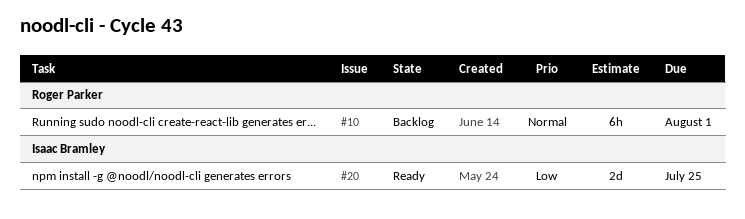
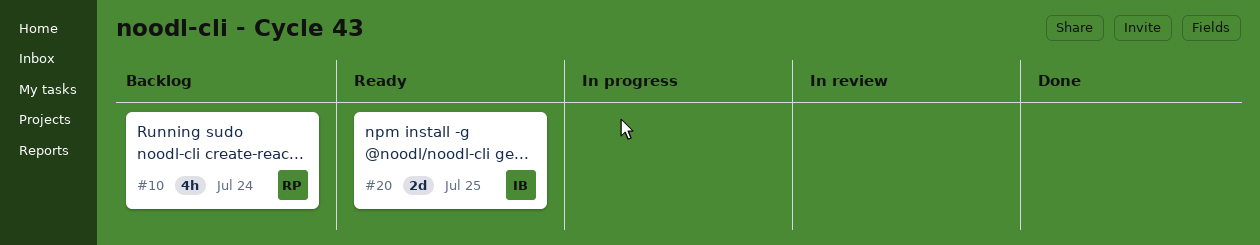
#10, estimate: 6h -> 4h
#10, due: Aug 1 -> Jul 24

